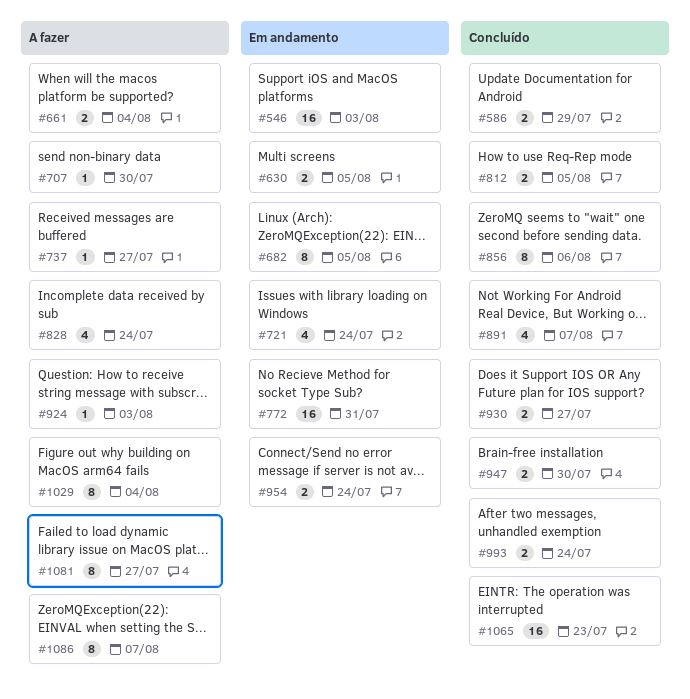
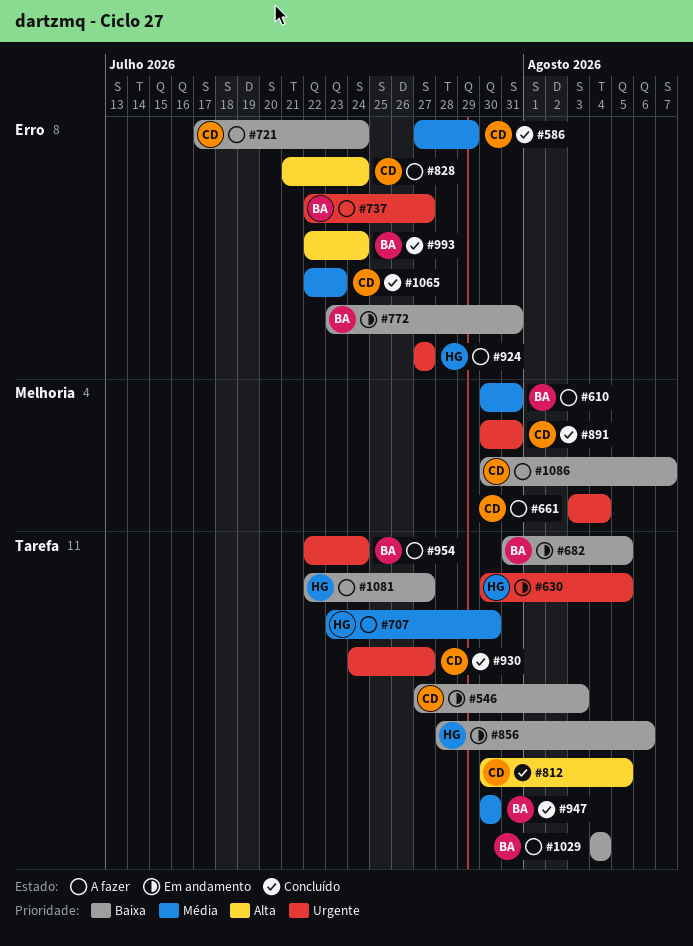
#610: none -> present
#721, status: Em andamento -> A fazer
#856, status: Concluído -> Em andamento
#891, due: Aug 7 -> Jul 31
#924, due: Aug 3 -> Jul 27
#954, status: Em andamento -> A fazer

